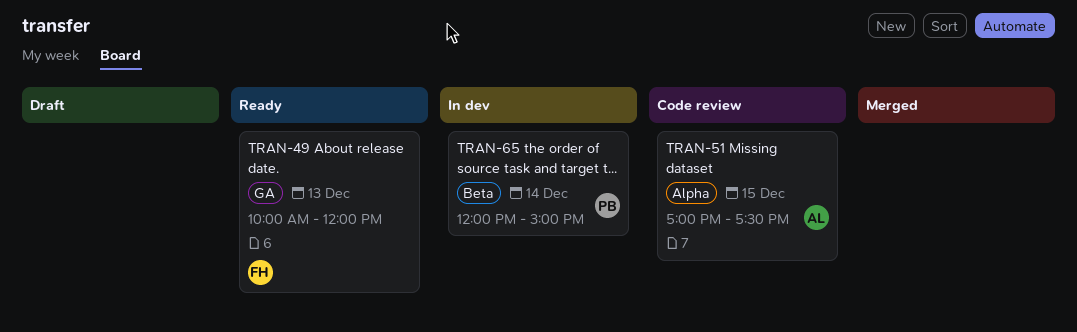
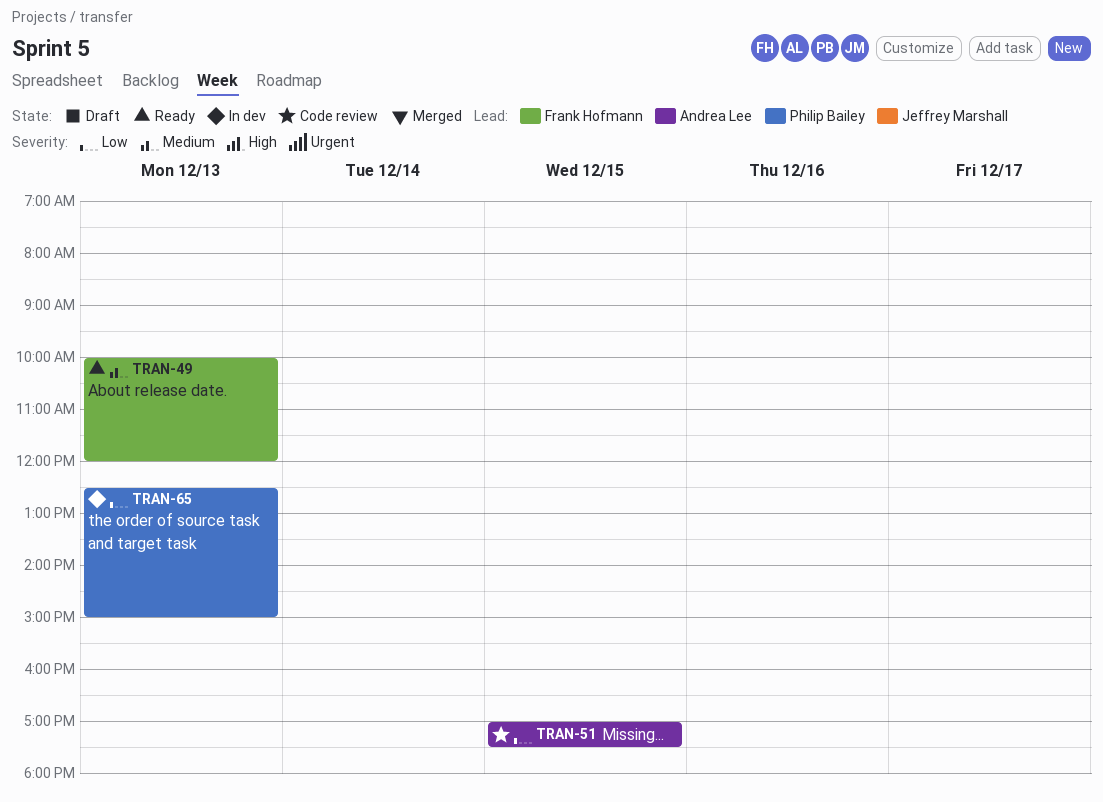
TRAN-65, day: Dec 14 -> Dec 13
TRAN-65, begins: 12:00 -> 12:30

